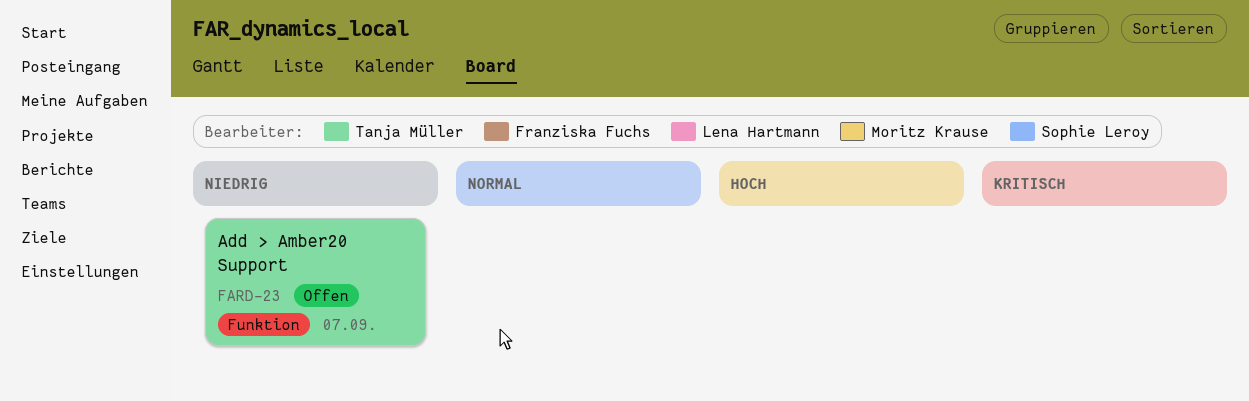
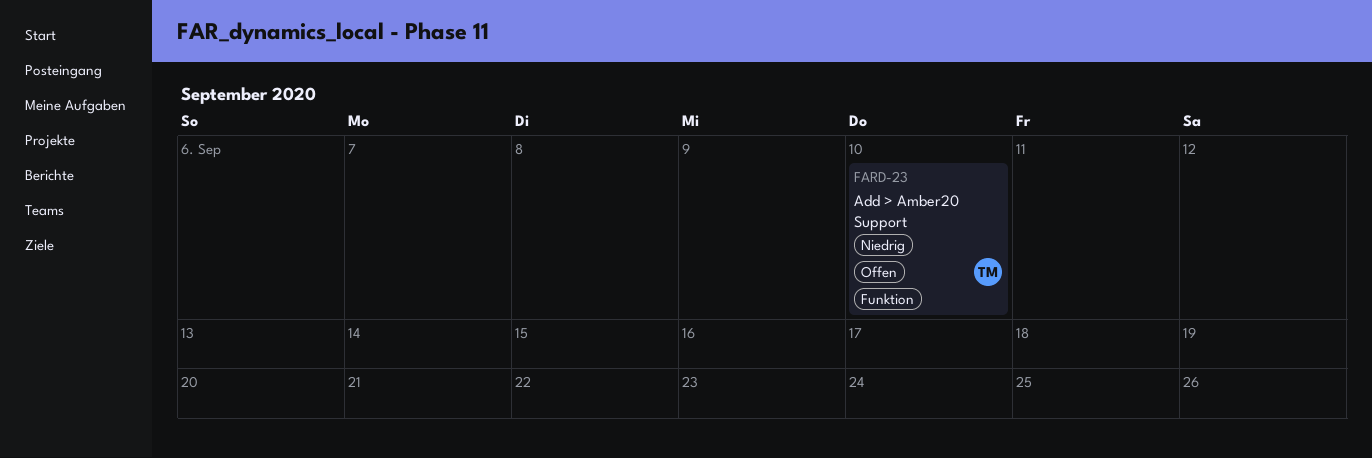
FARD-23, due: Sep 7 -> Sep 10

